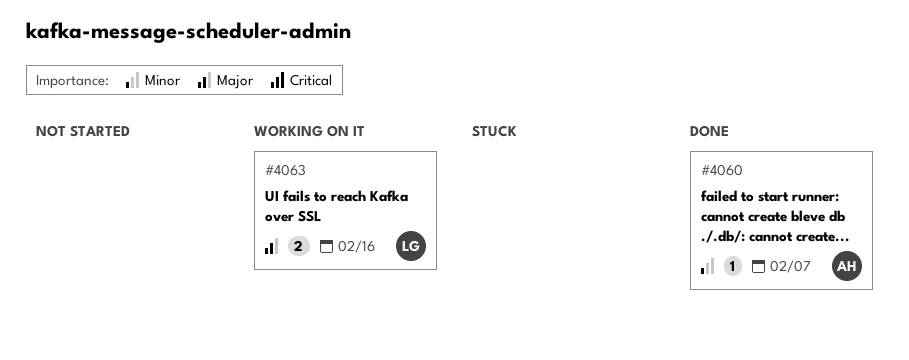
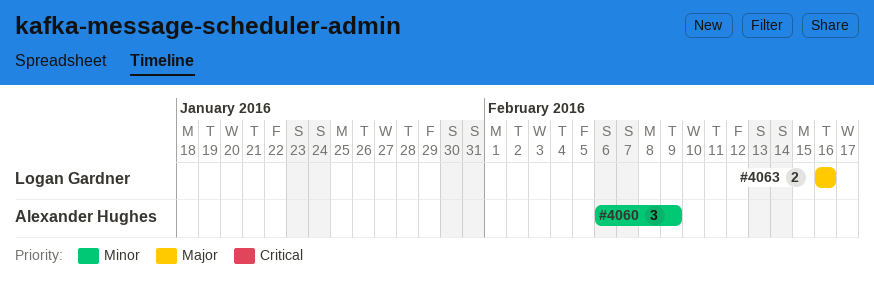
#4060, estimate: 1 -> 3
#4060, due: Feb 7 -> Feb 9

